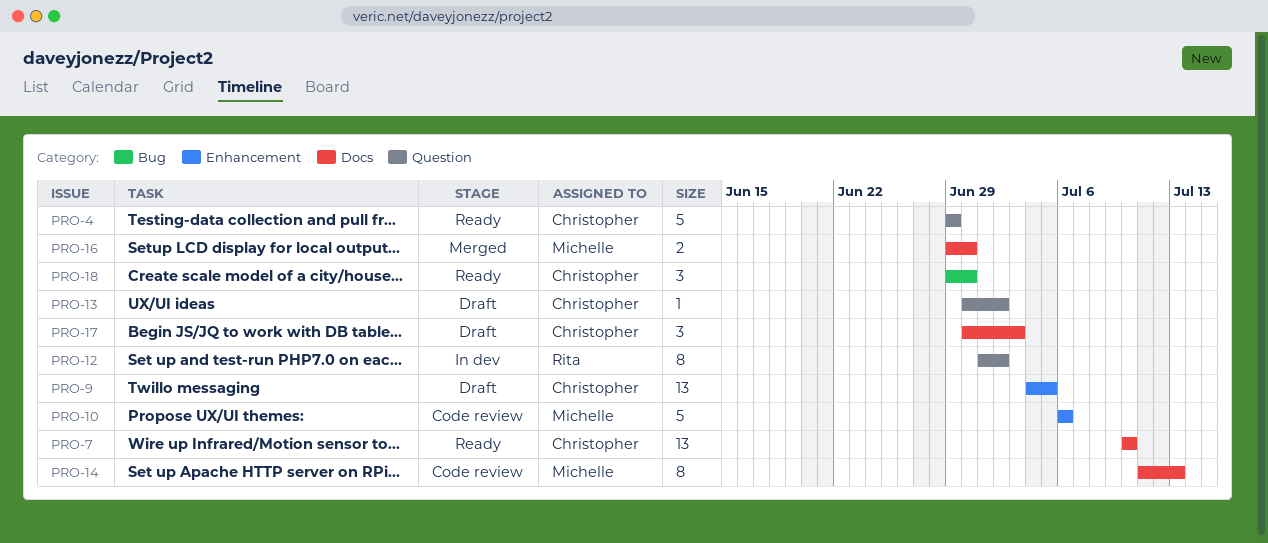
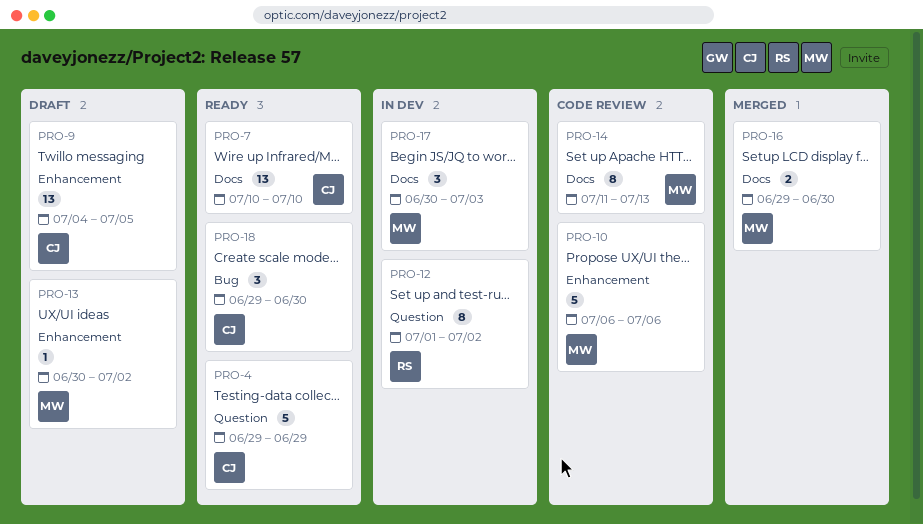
PRO-13, owner: Christopher -> Michelle
PRO-13, label: Question -> Enhancement
PRO-17, status: Draft -> In dev
PRO-17, owner: Christopher -> Michelle

